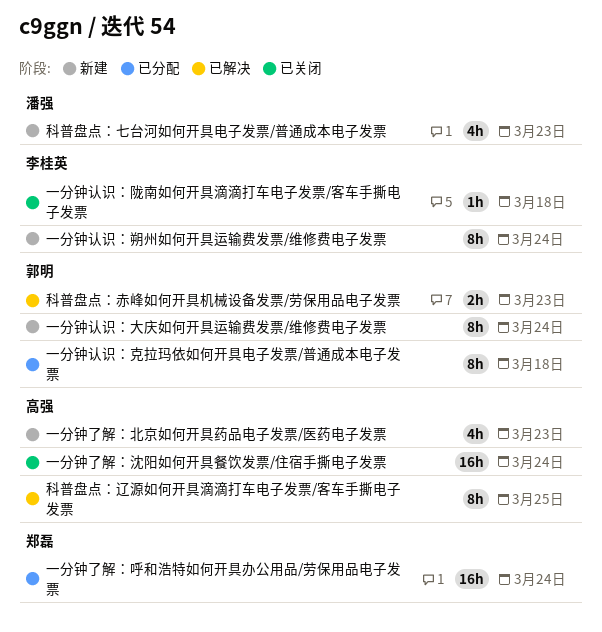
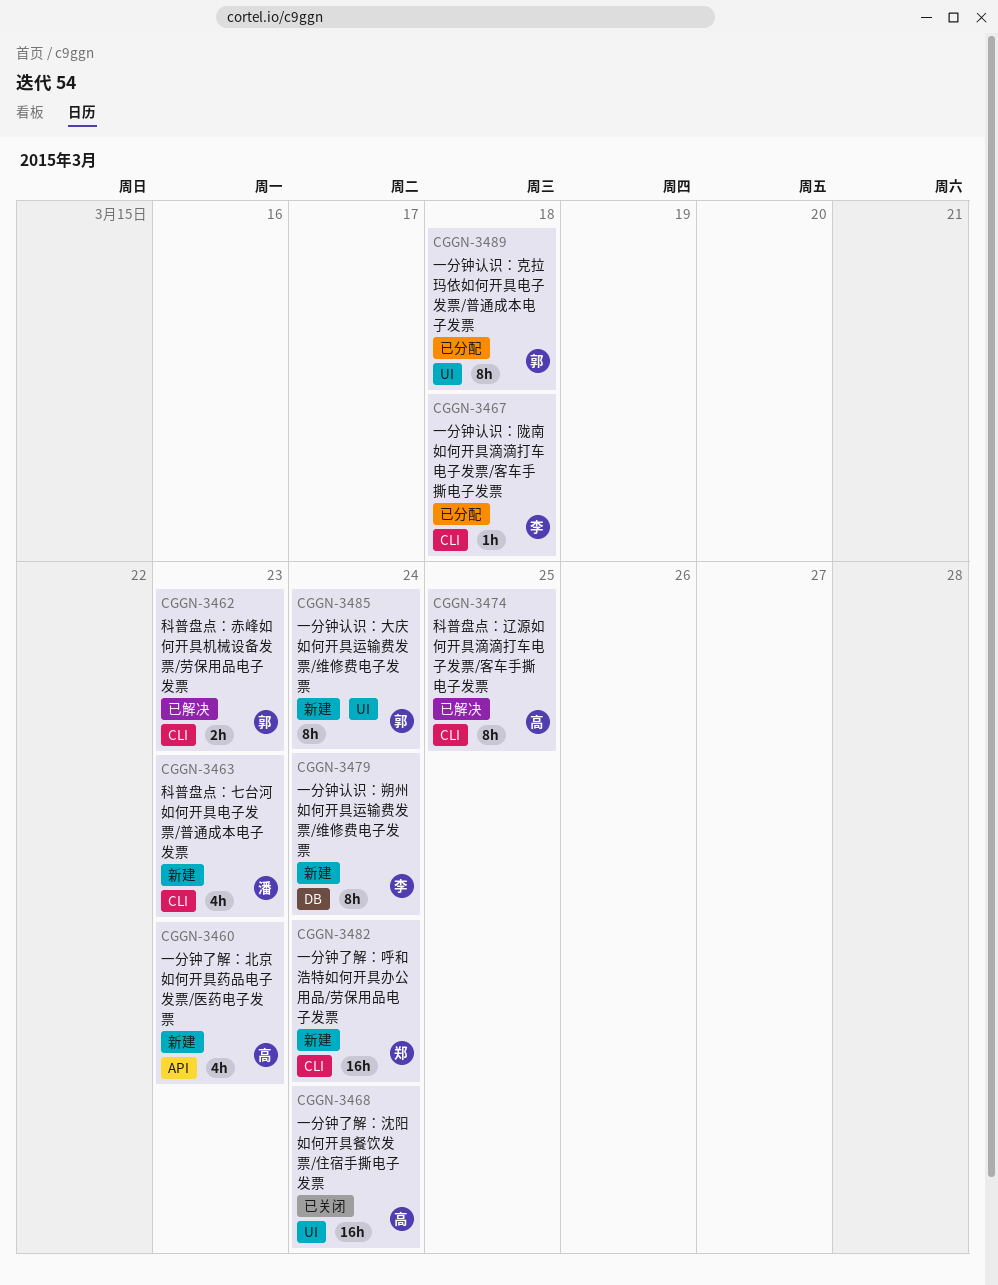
一分钟了解：呼和浩特如何开具办公用品/劳保用品电子发票, status: 已分配 -> 新建
一分钟认识：陇南如何开具滴滴打车电子发票/客车手撕电子发票, status: 已关闭 -> 已分配

